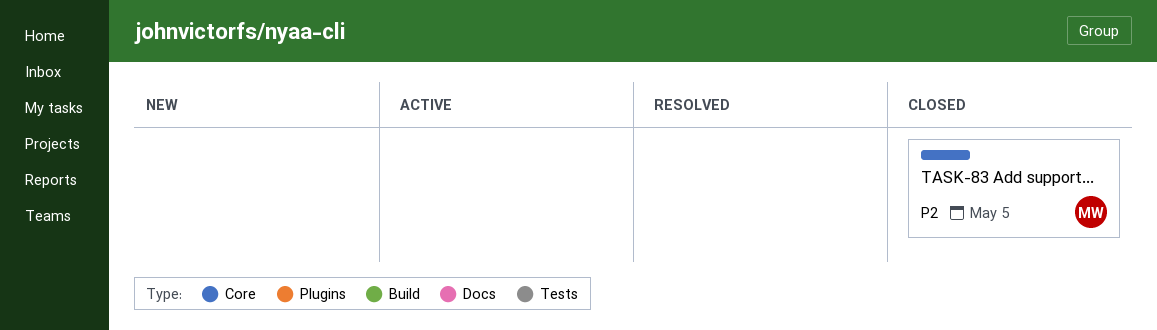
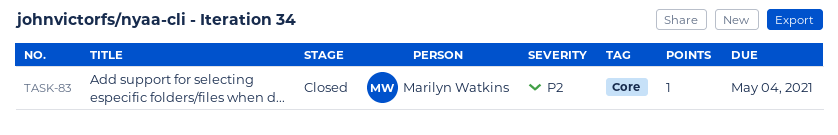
TASK-83, due: May 5 -> May 4

